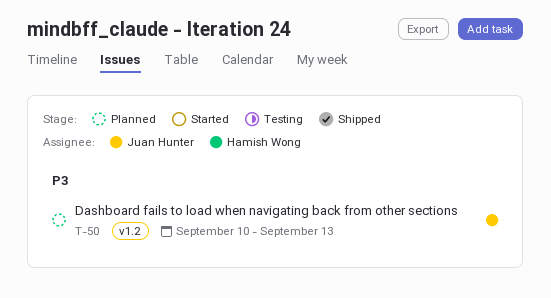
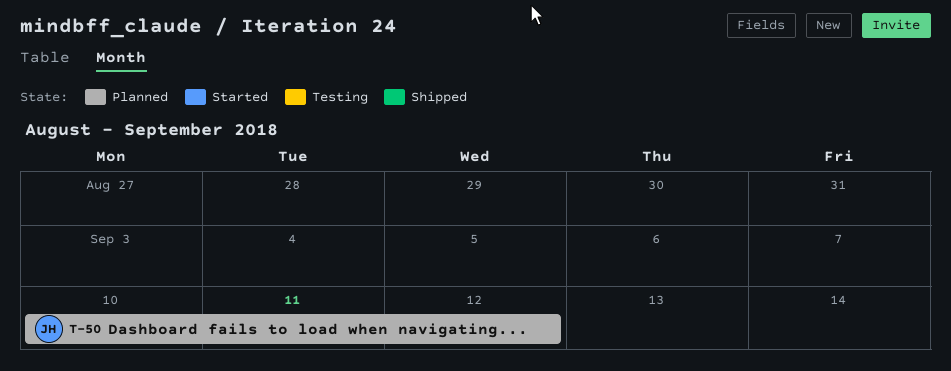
T-50, due: Sep 13 -> Sep 12

